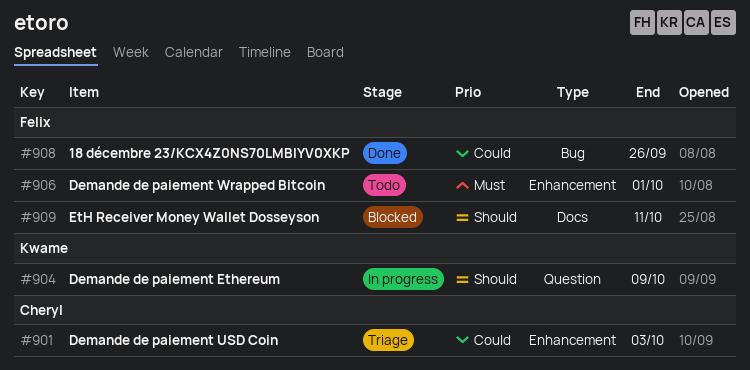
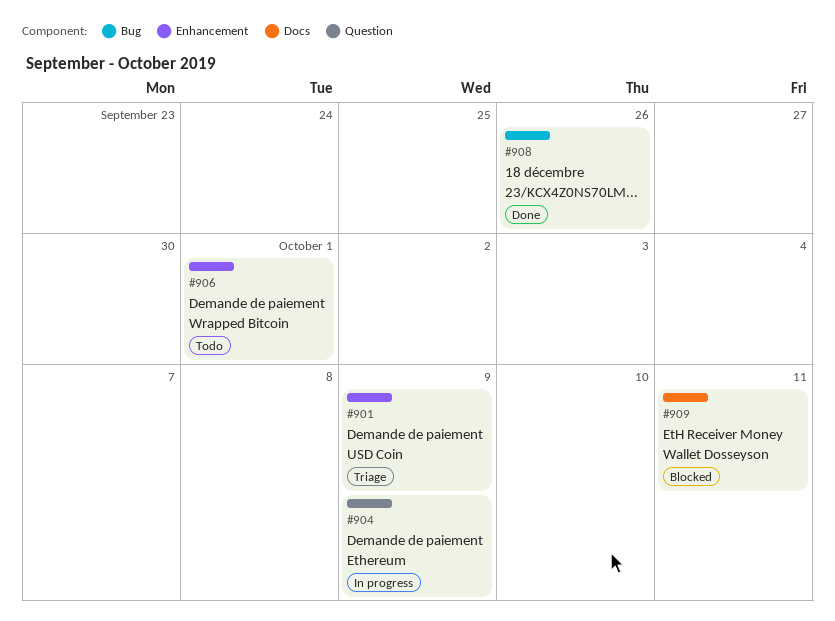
#901, due: Oct 3 -> Oct 9

